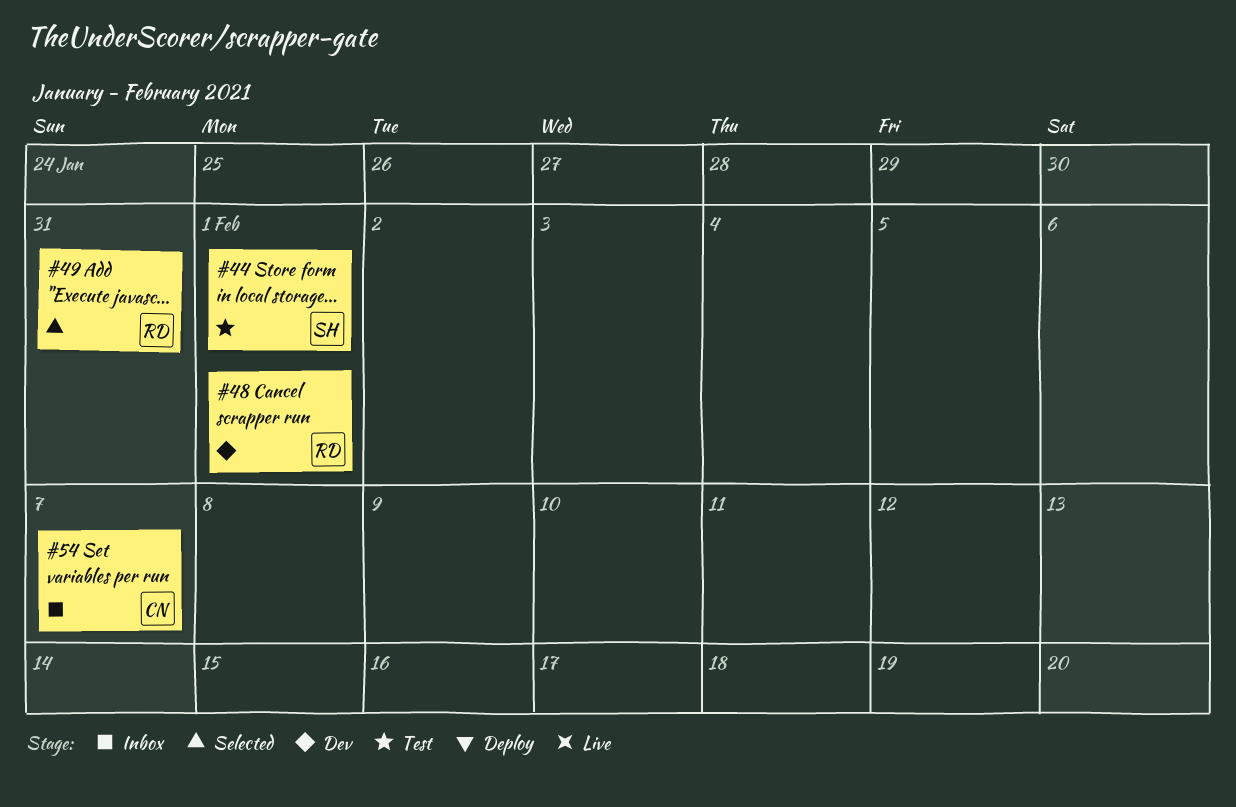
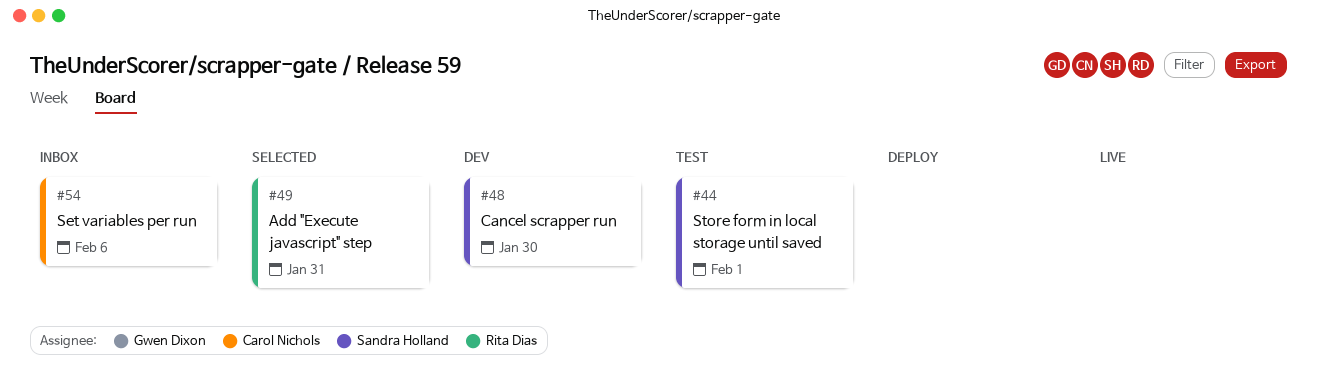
#48, owner: Rita Dias -> Sandra Holland
#48, due: Feb 1 -> Jan 30
#54, due: Feb 7 -> Feb 6

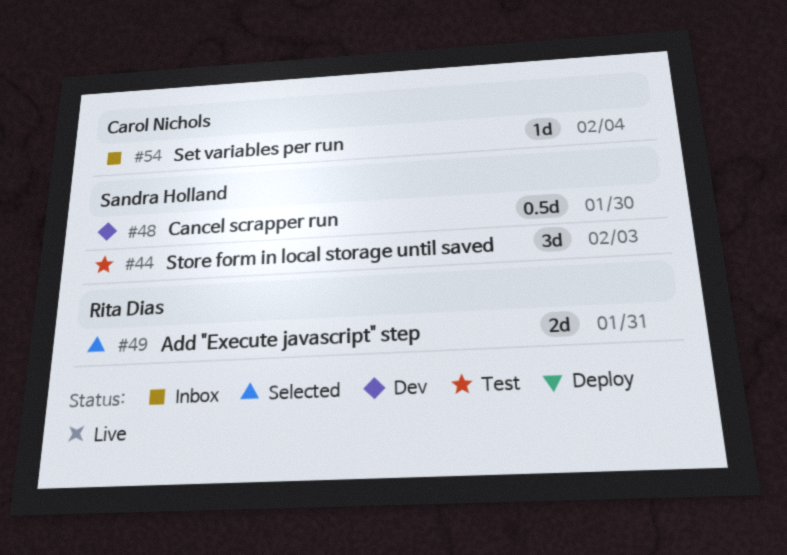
#44, due: Feb 1 -> Feb 3
#54, due: Feb 6 -> Feb 4

